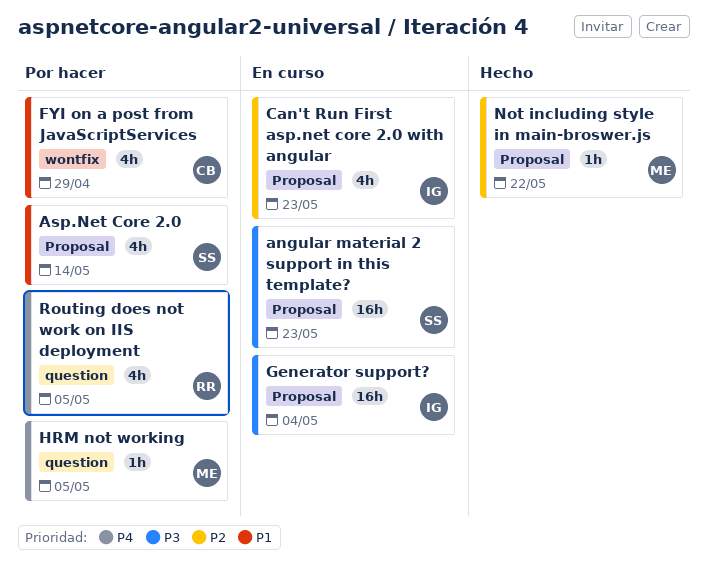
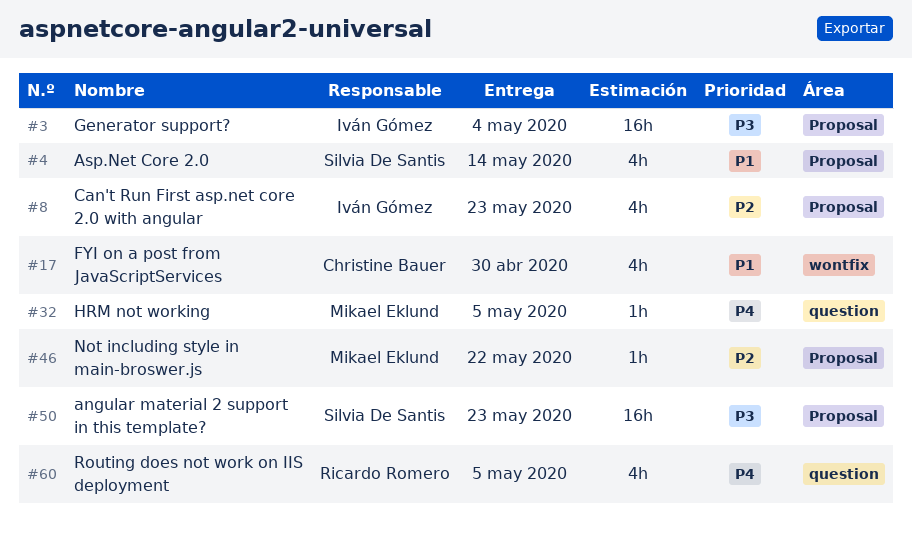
FYI on a post from JavaScriptServices, due: Apr 29 -> Apr 30

